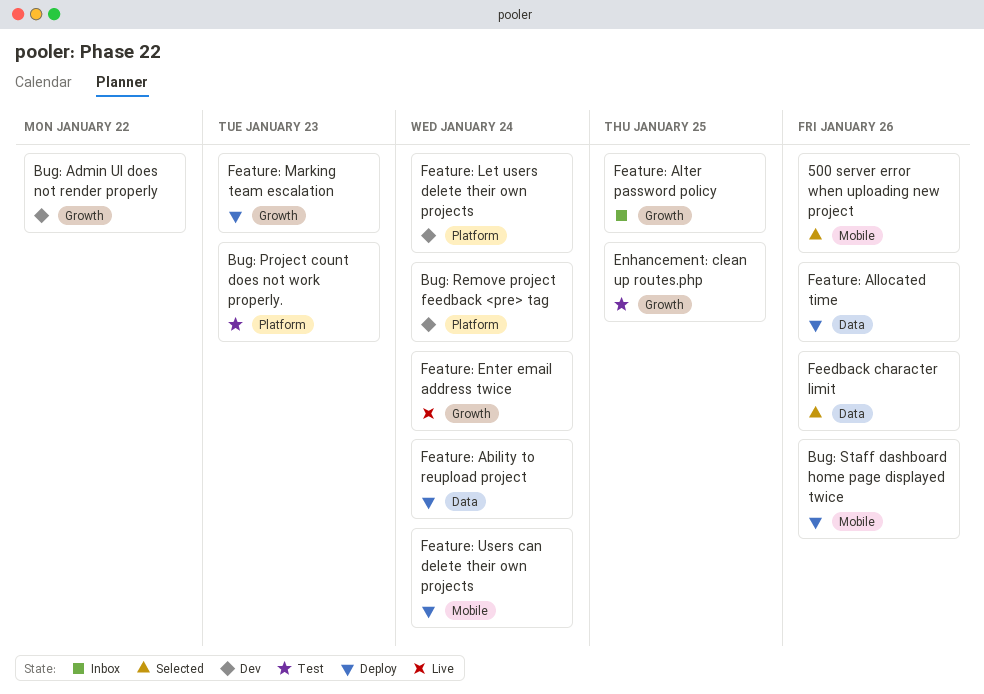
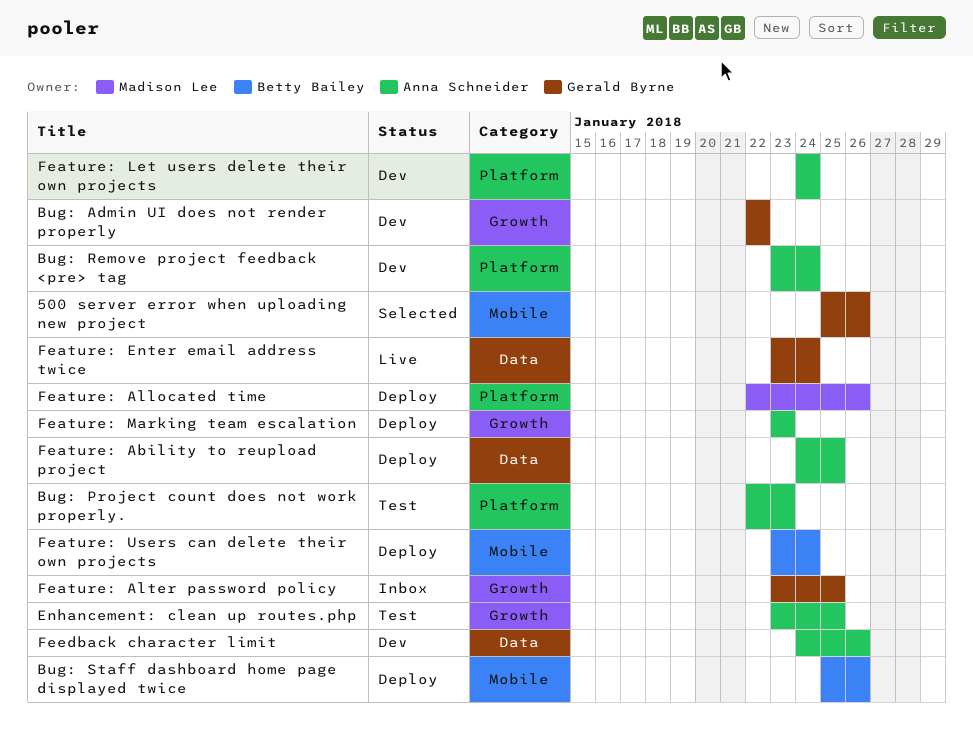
Feature: Ability to reupload project, due: Jan 24 -> Jan 25
Feature: Allocated time, label: Data -> Platform
Feature: Enter email address twice, label: Growth -> Data
Feedback character limit, status: Selected -> Dev

